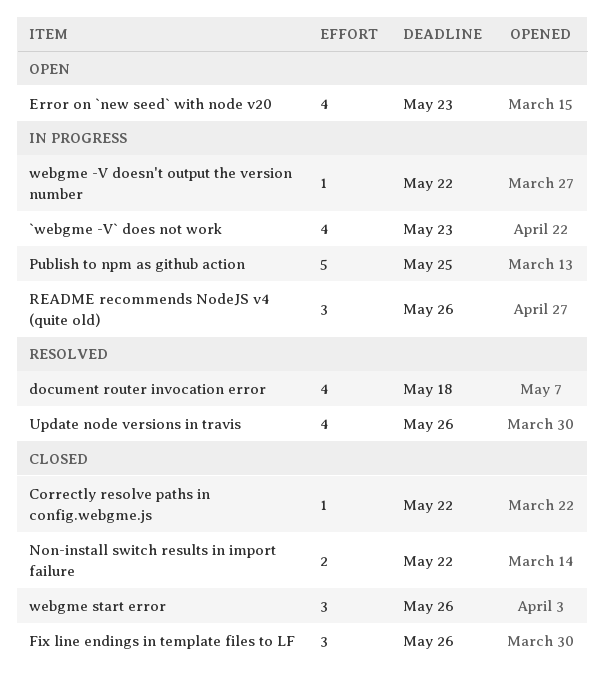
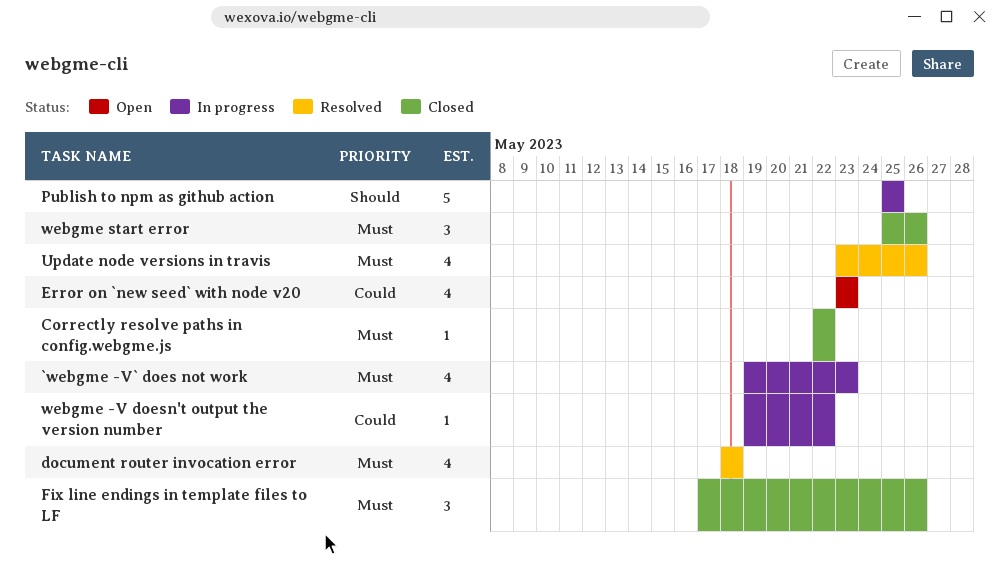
Non-install switch results in import failure: present -> none
README recommends NodeJS v4 (quite old): present -> none

